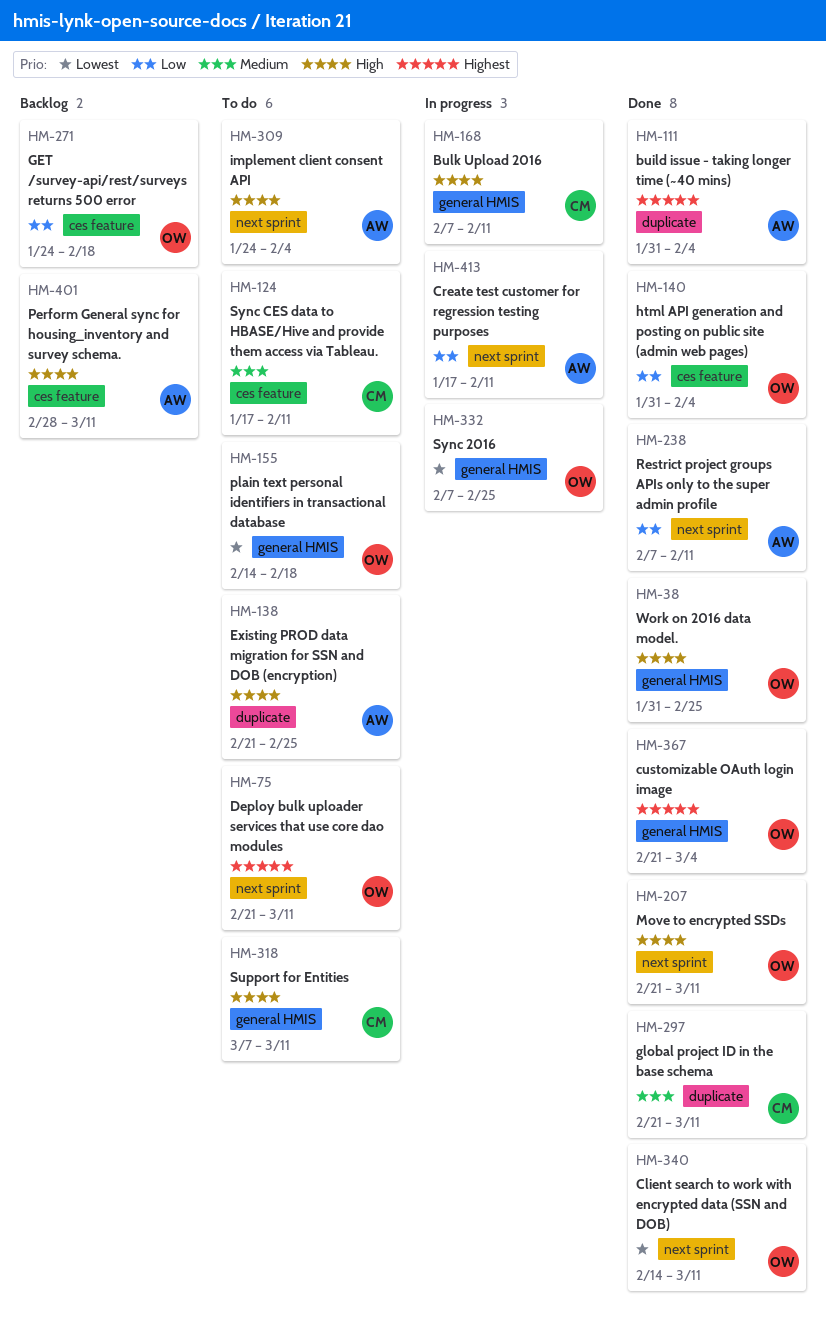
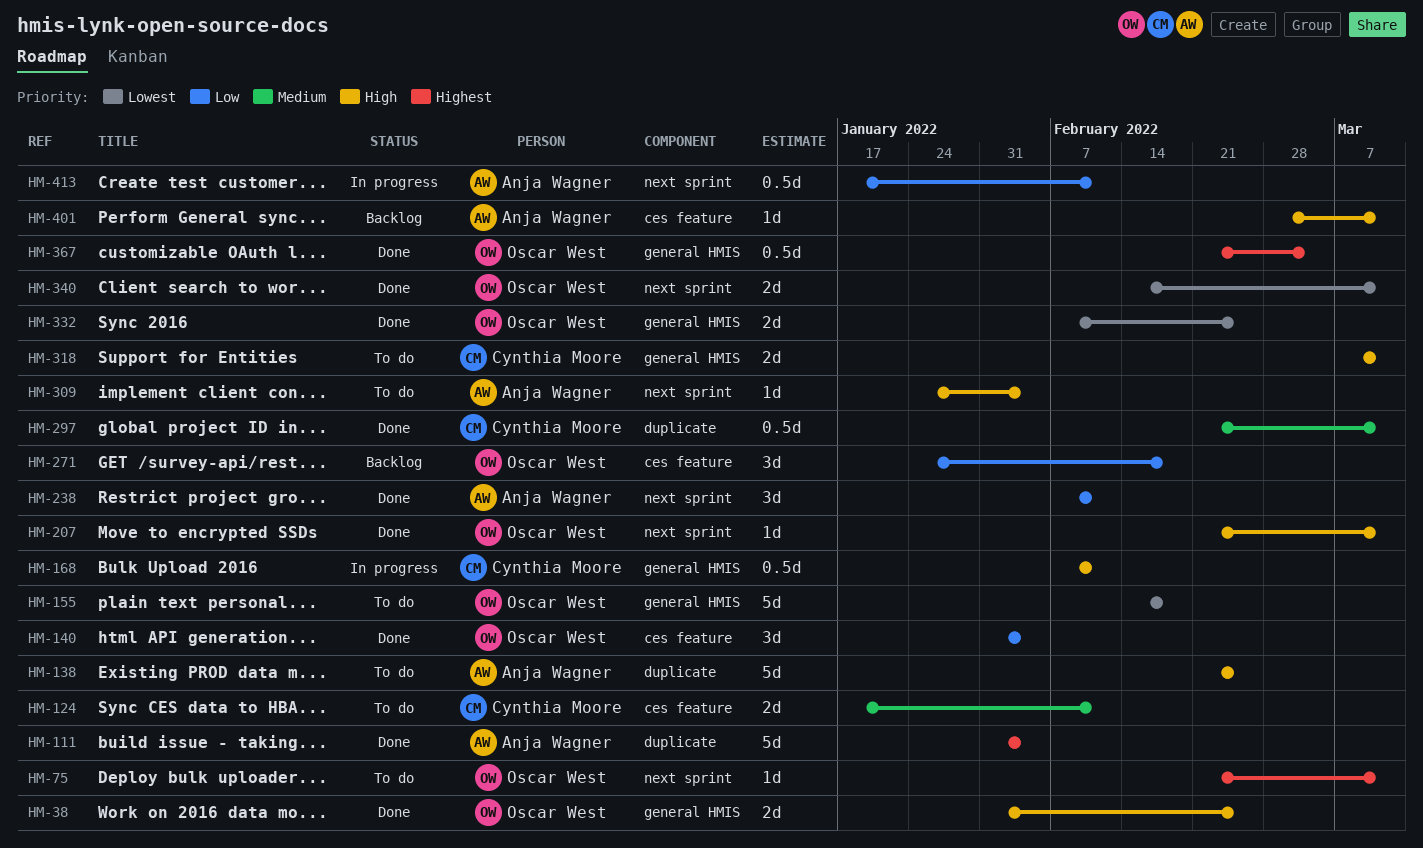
HM-332, status: In progress -> Done

